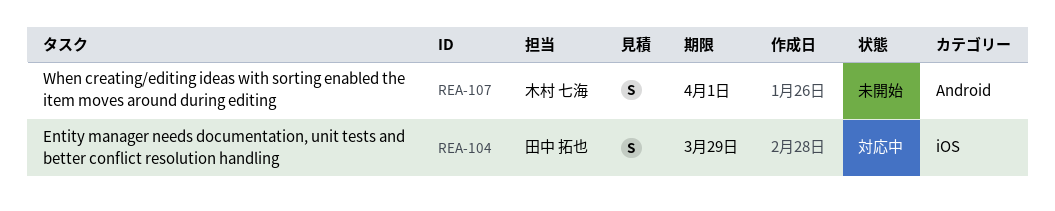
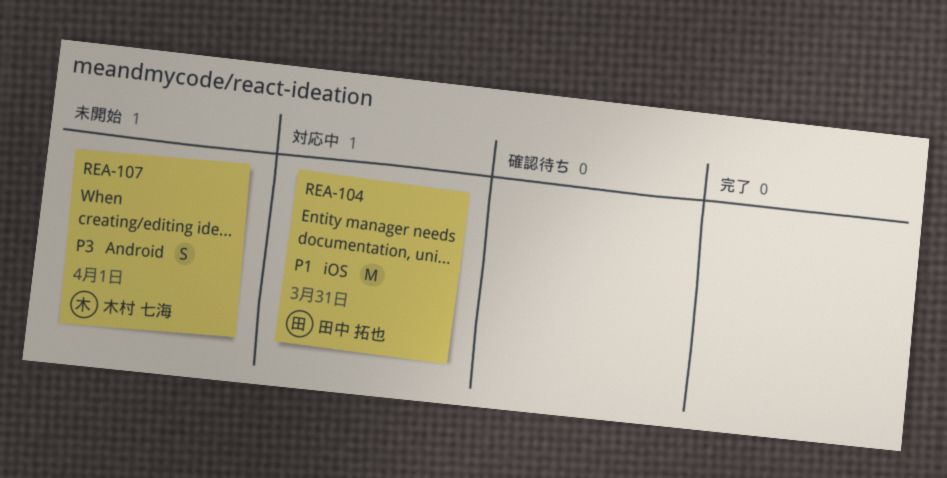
REA-104, estimate: S -> M
REA-104, due: Mar 29 -> Mar 31

